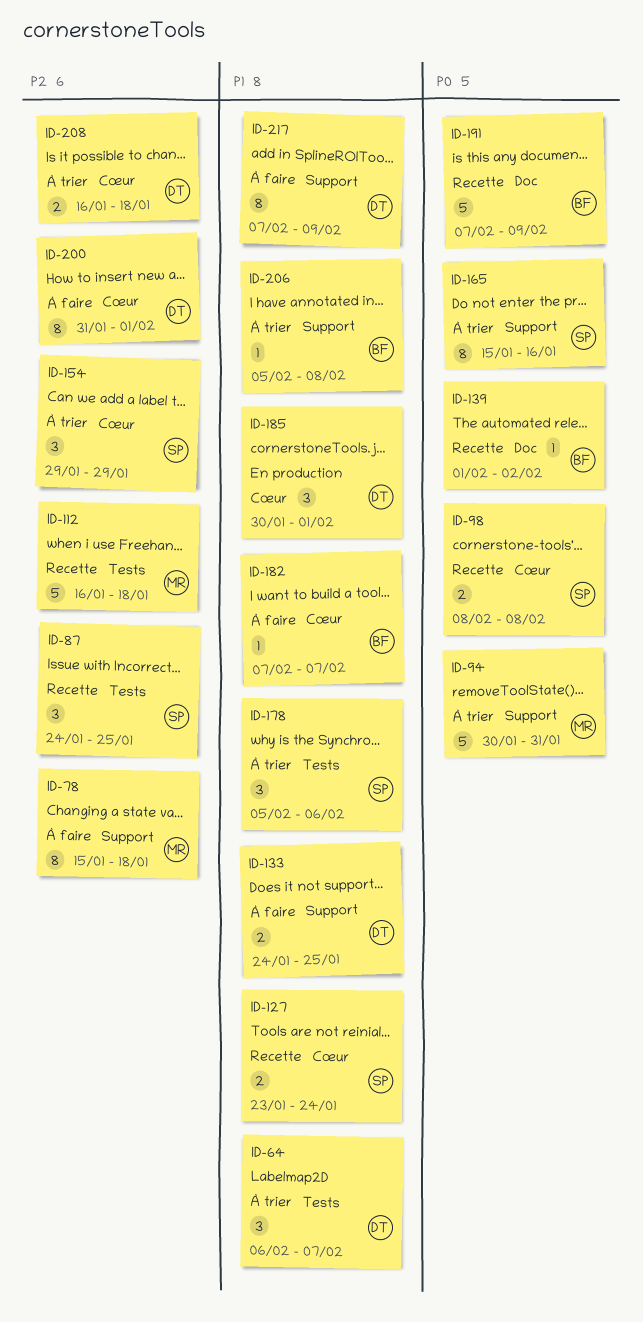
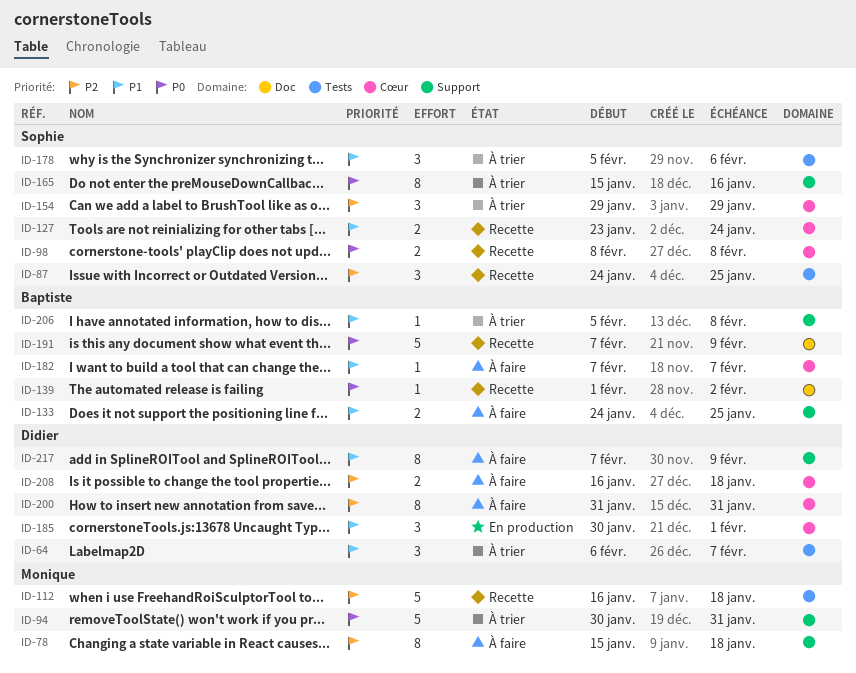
ID-133, owner: Didier -> Baptiste
ID-200, due: Feb 1 -> Jan 31
ID-208, status: À trier -> À faire

